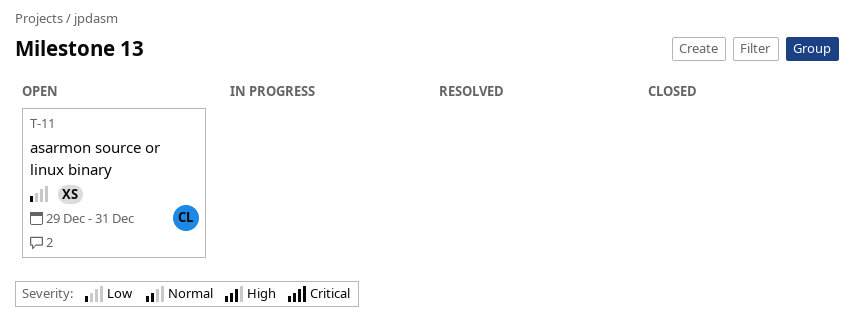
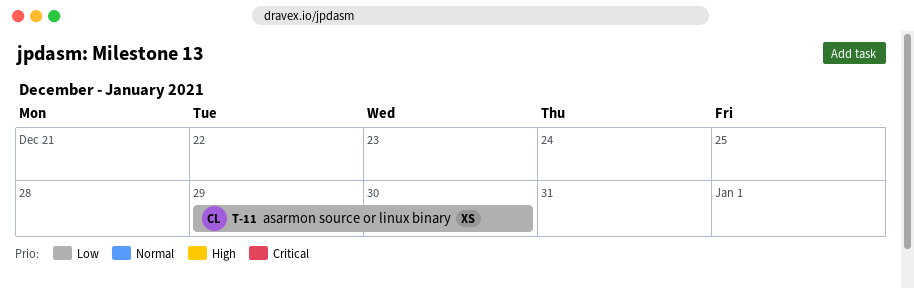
T-11, due: Dec 31 -> Dec 30

